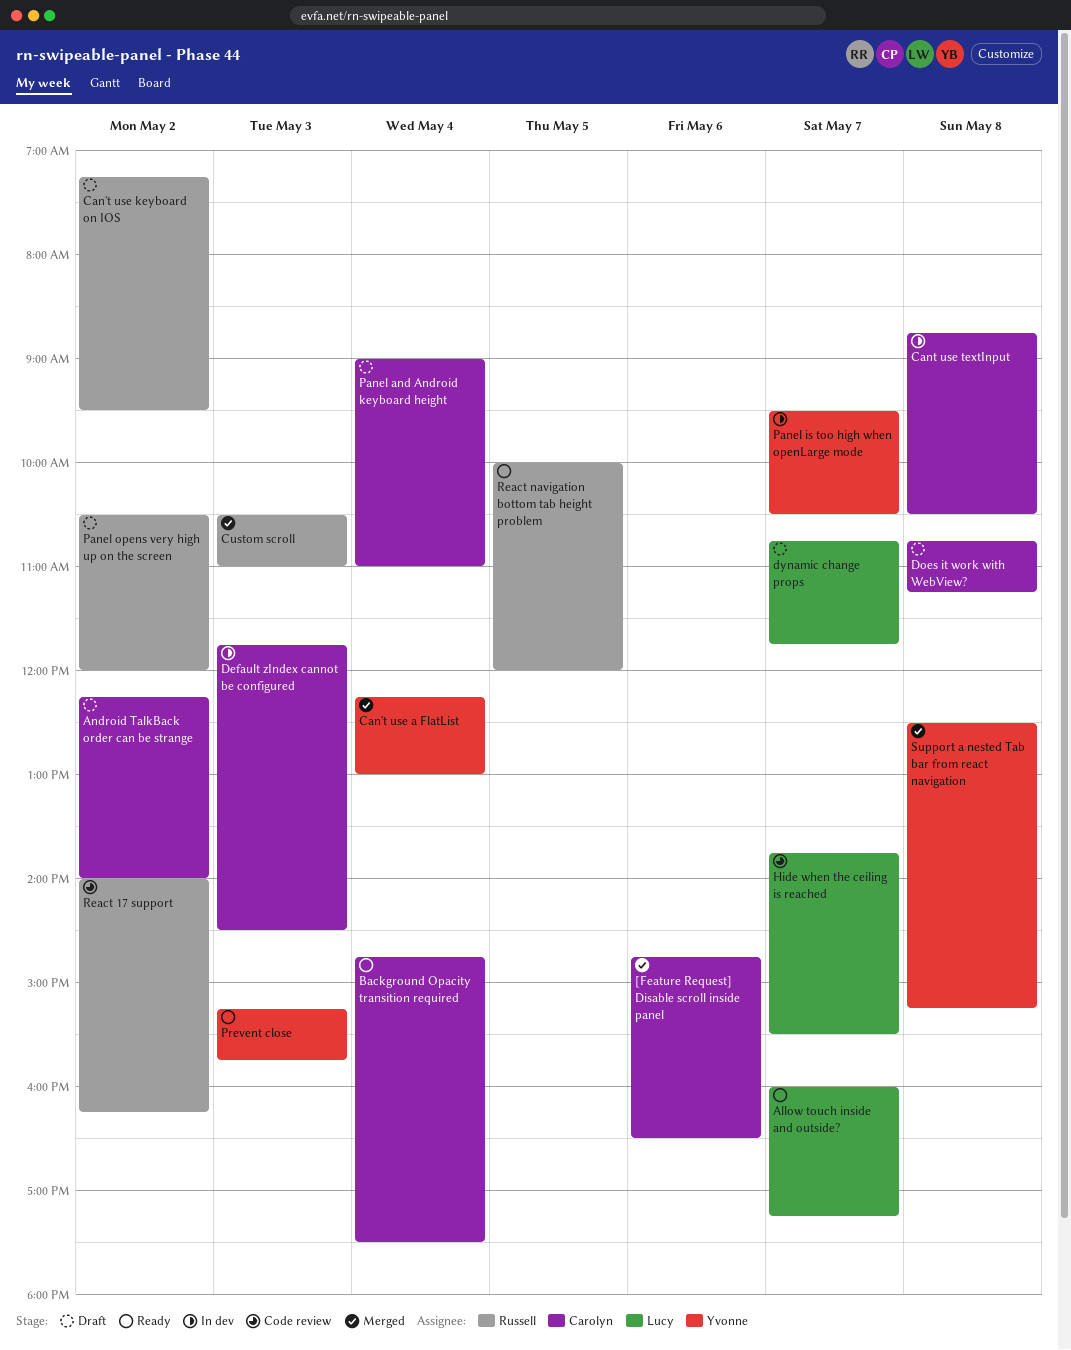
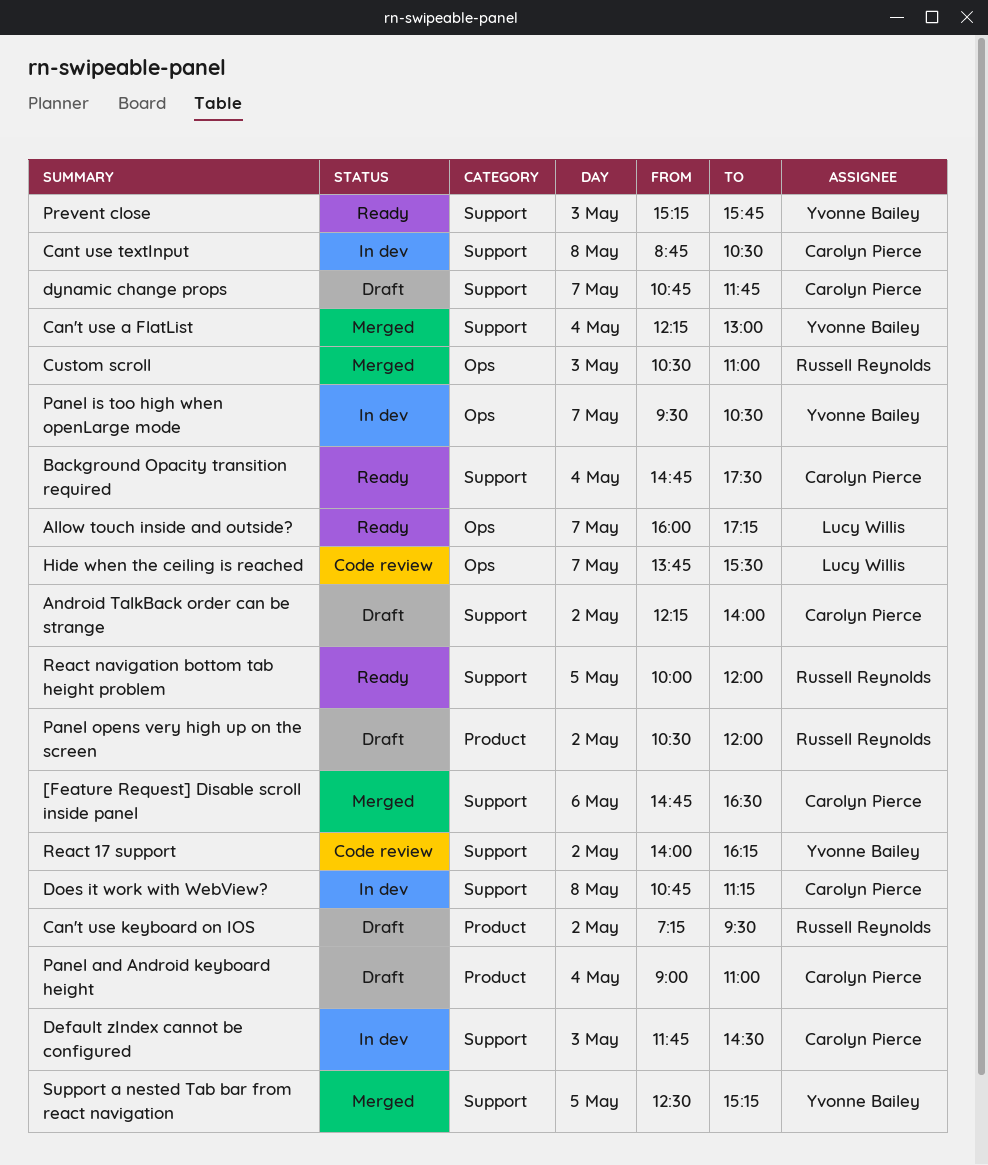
Does it work with WebView?, status: Draft -> In dev
dynamic change props, owner: Lucy Willis -> Carolyn Pierce
React 17 support, owner: Russell Reynolds -> Yvonne Bailey
Support a nested Tab bar from react navigation, day: May 8 -> May 5

